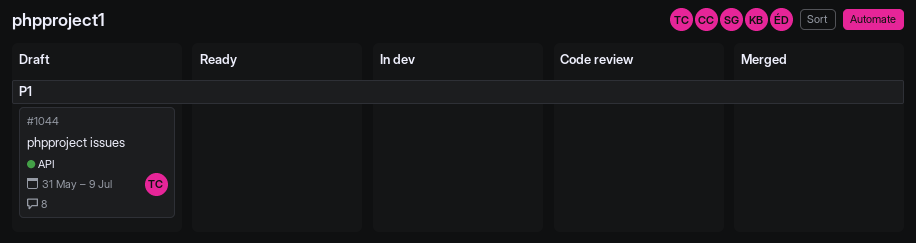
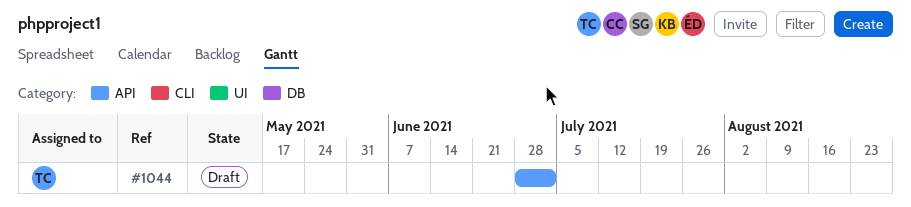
#1044, start: May 31 -> Jun 28
#1044, due: Jul 9 -> Jul 2

